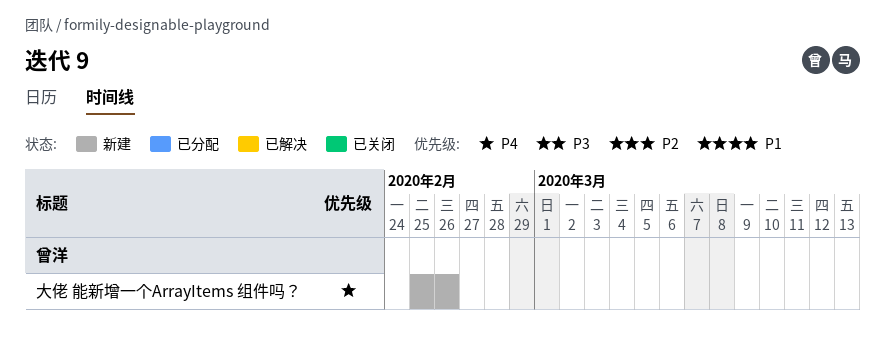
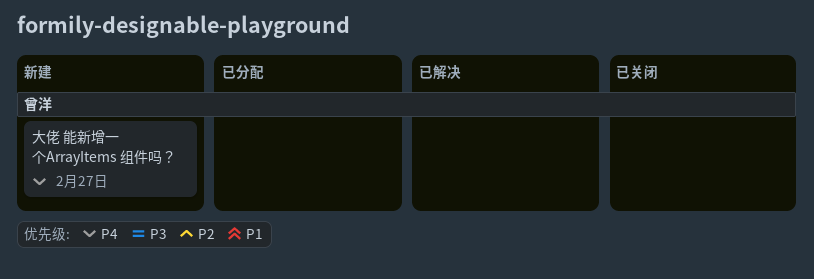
大佬 能新增一个ArrayItems 组件吗？, due: Feb 26 -> Feb 27

